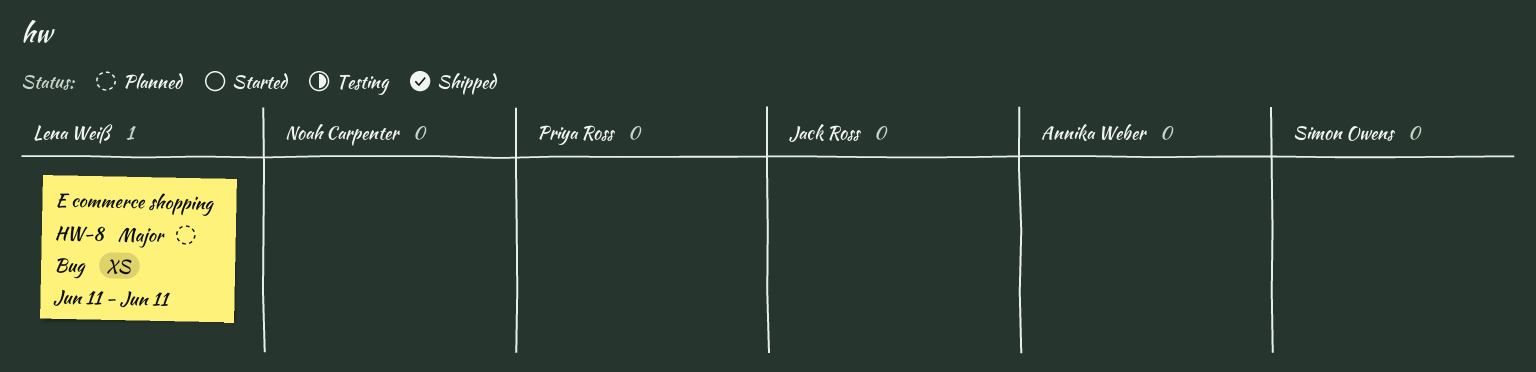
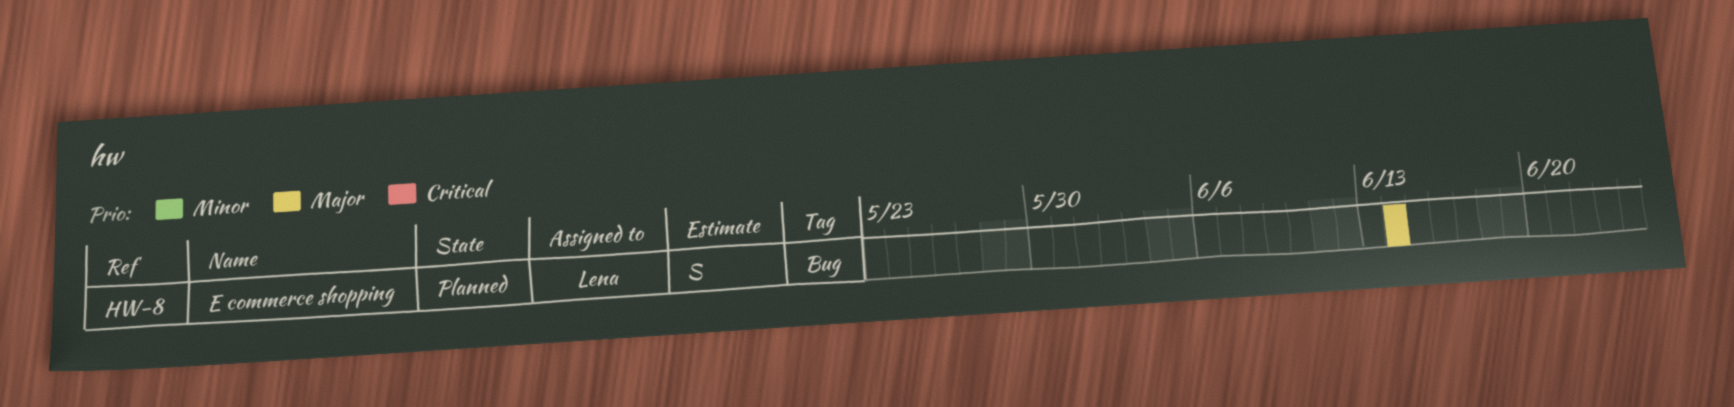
HW-8, estimate: XS -> S
HW-8, start: Jun 11 -> Jun 14
HW-8, due: Jun 11 -> Jun 14

